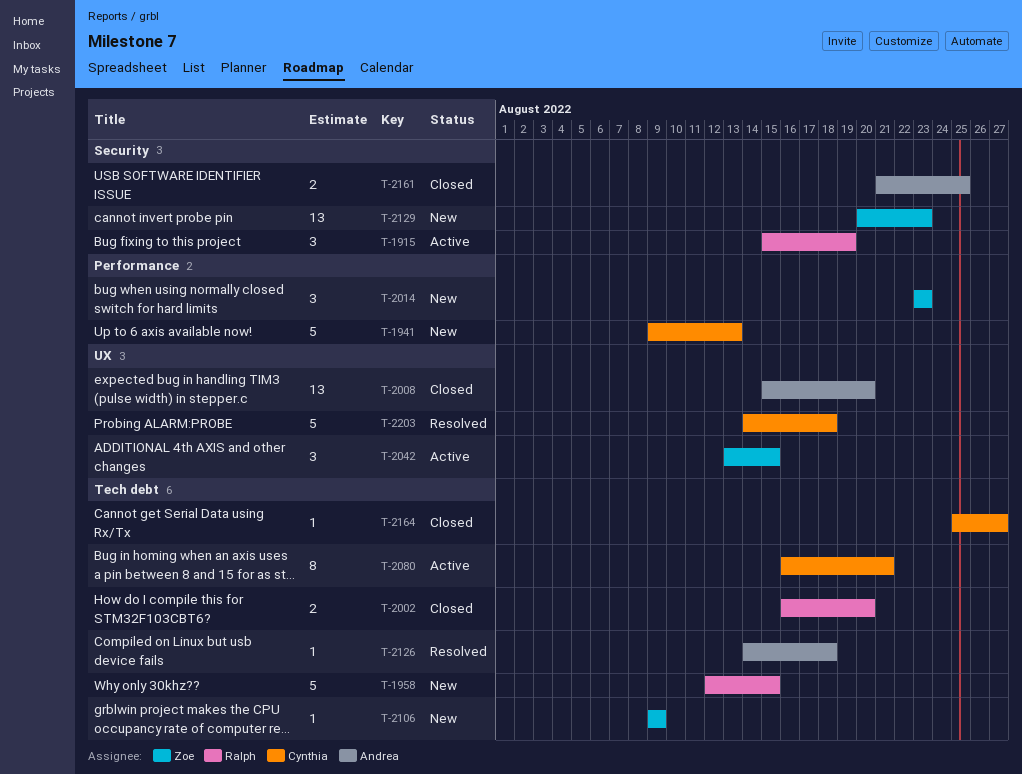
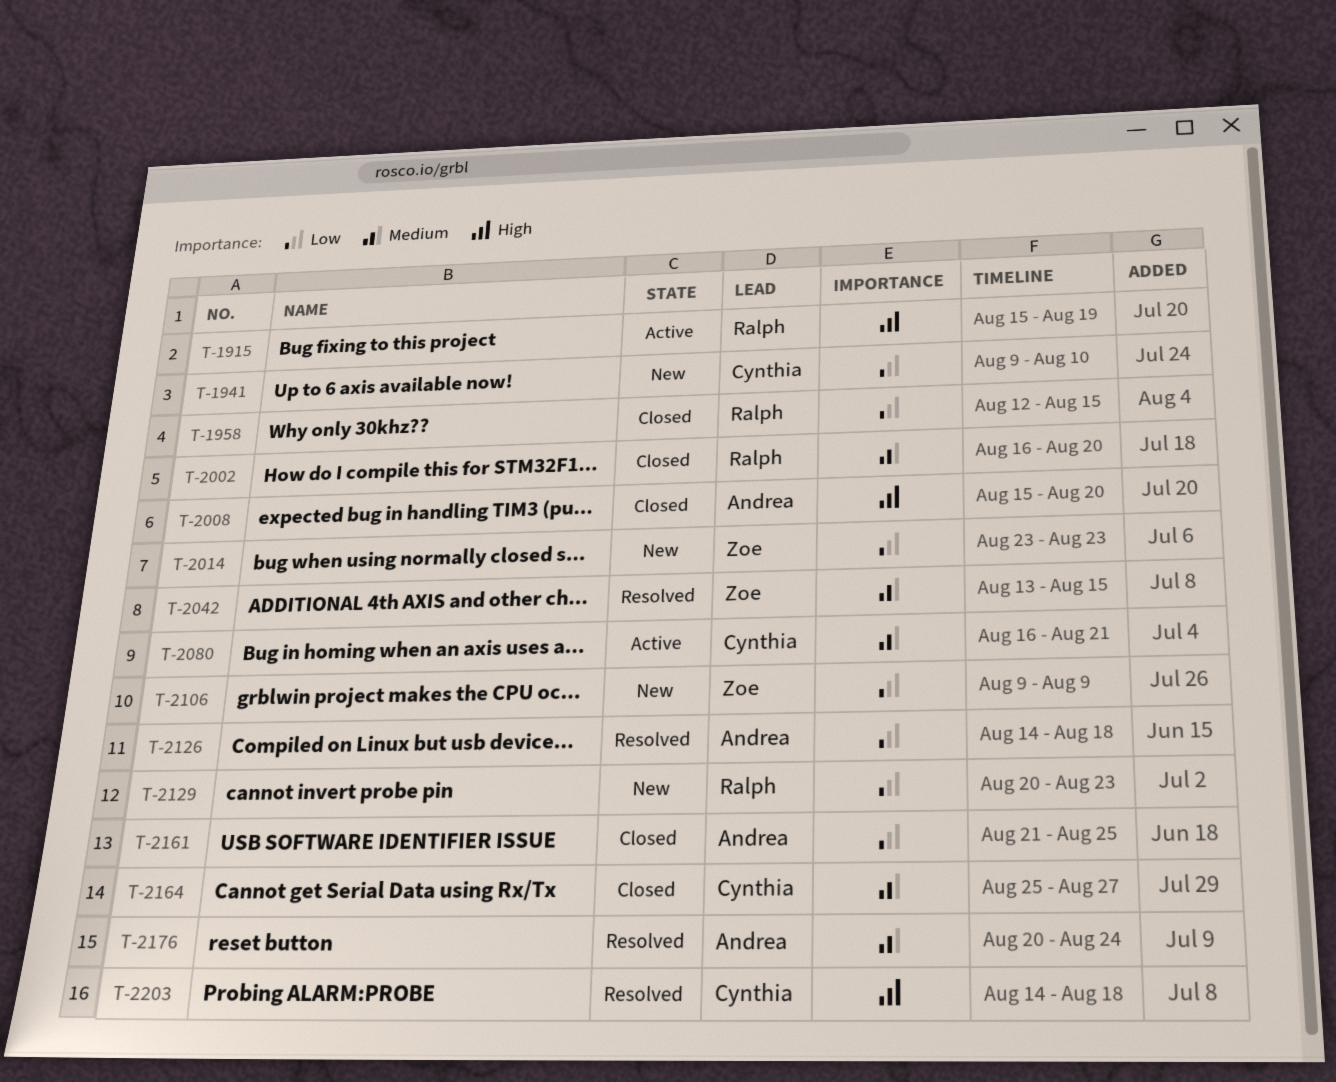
T-1941, due: Aug 13 -> Aug 10
T-1958, status: New -> Closed
T-2042, status: Active -> Resolved
T-2129, owner: Zoe -> Ralph
T-2176: none -> present

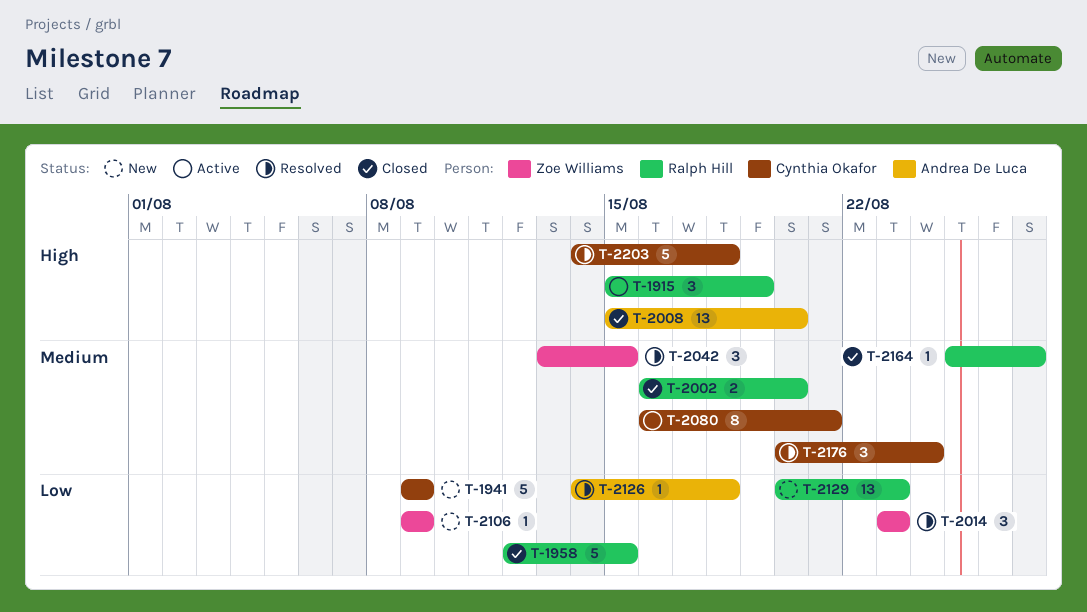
T-1941, due: Aug 10 -> Aug 9
T-2014, status: New -> Resolved
T-2161: present -> none
T-2164, owner: Cynthia Okafor -> Ralph Hill
T-2176, owner: Andrea De Luca -> Cynthia Okafor

